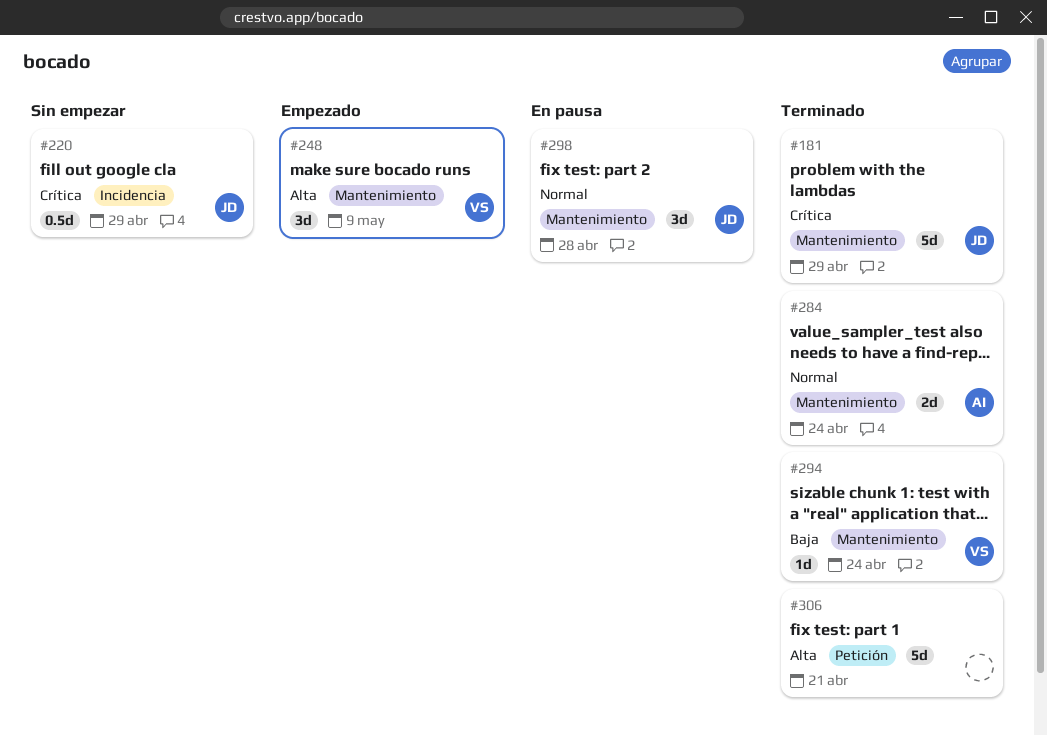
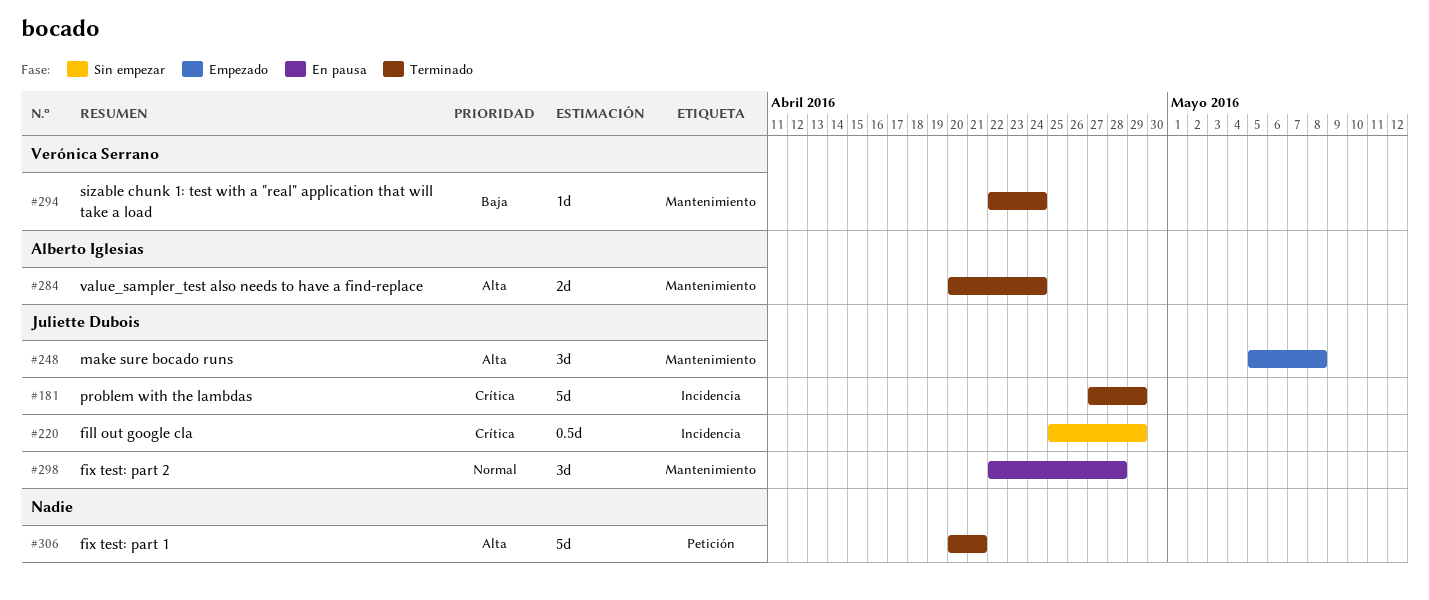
#181, label: Mantenimiento -> Incidencia
#248, owner: Verónica Serrano -> Juliette Dubois
#248, due: May 9 -> May 8
#284, priority: Normal -> Alta

